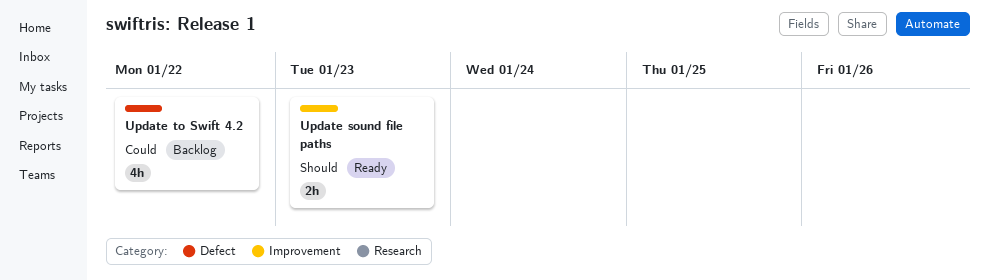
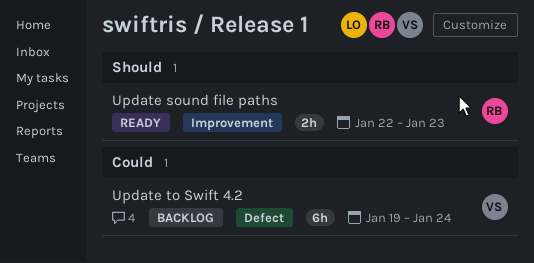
Update to Swift 4.2, estimate: 4h -> 6h
Update to Swift 4.2, due: Jan 22 -> Jan 24

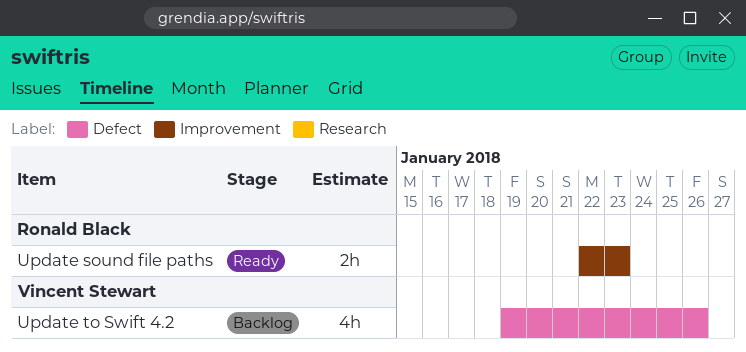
Update to Swift 4.2, estimate: 6h -> 4h
Update to Swift 4.2, due: Jan 24 -> Jan 26

